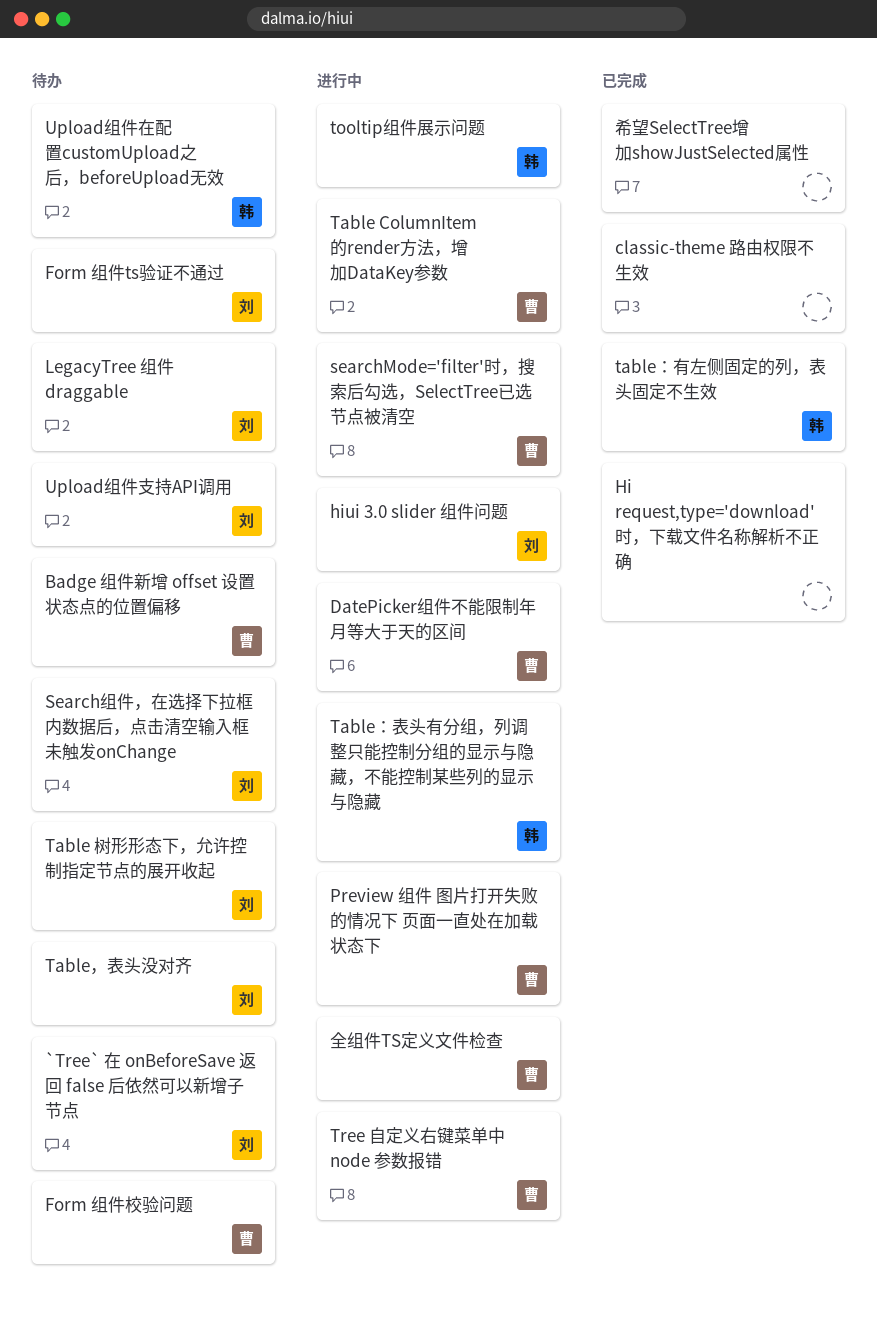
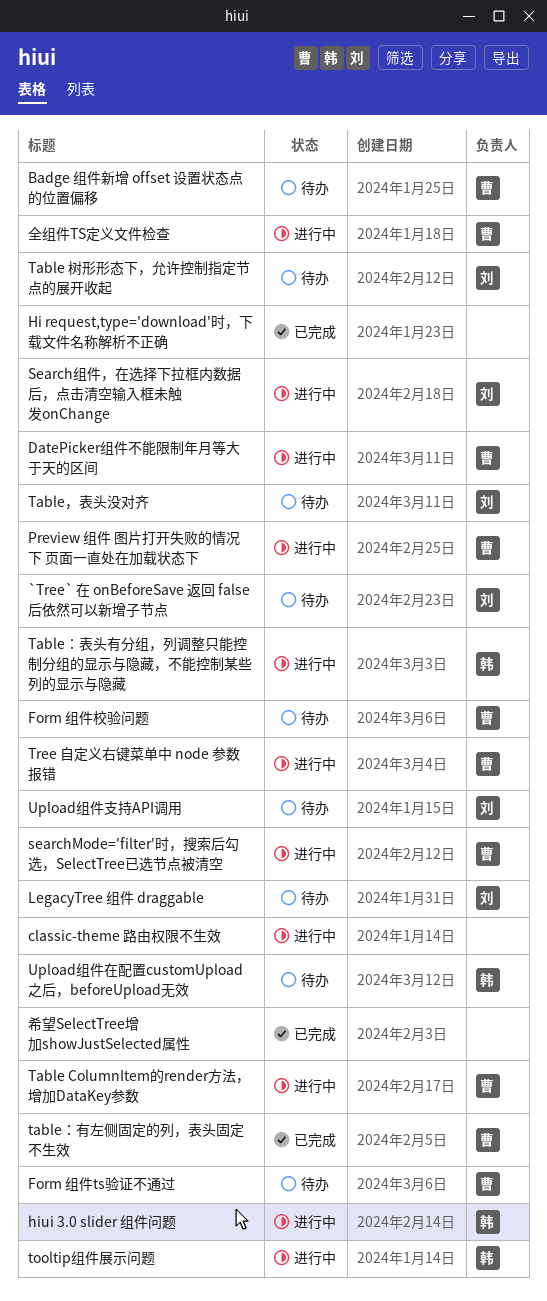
classic-theme 路由权限不生效, status: 已完成 -> 进行中
Form 组件ts验证不通过, owner: 刘 -> 曹
hiui 3.0 slider 组件问题, owner: 刘 -> 韩
Search组件，在选择下拉框内数据后，点击清空输入框未触发onChange, status: 待办 -> 进行中
table：有左侧固定的列，表头固定不生效, owner: 韩 -> 曹

